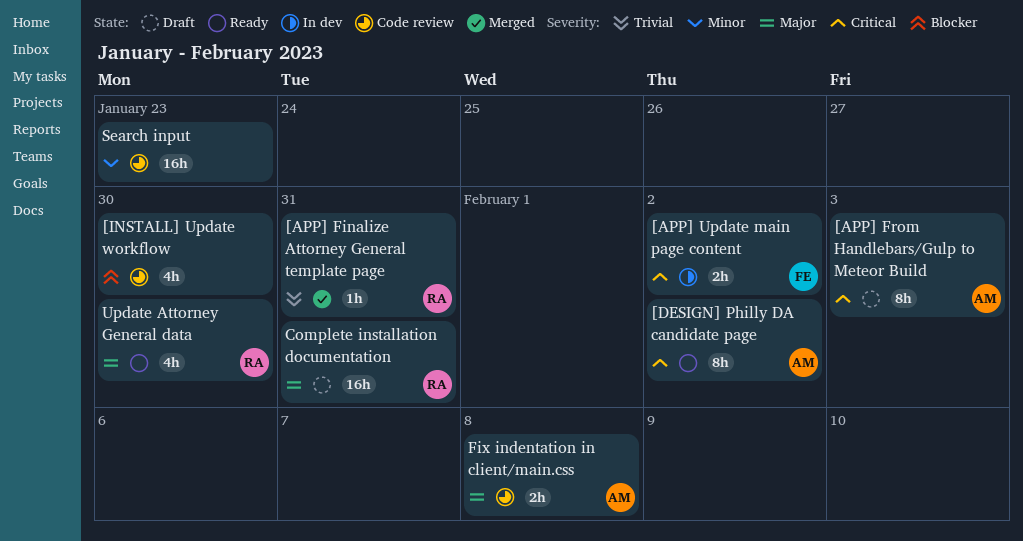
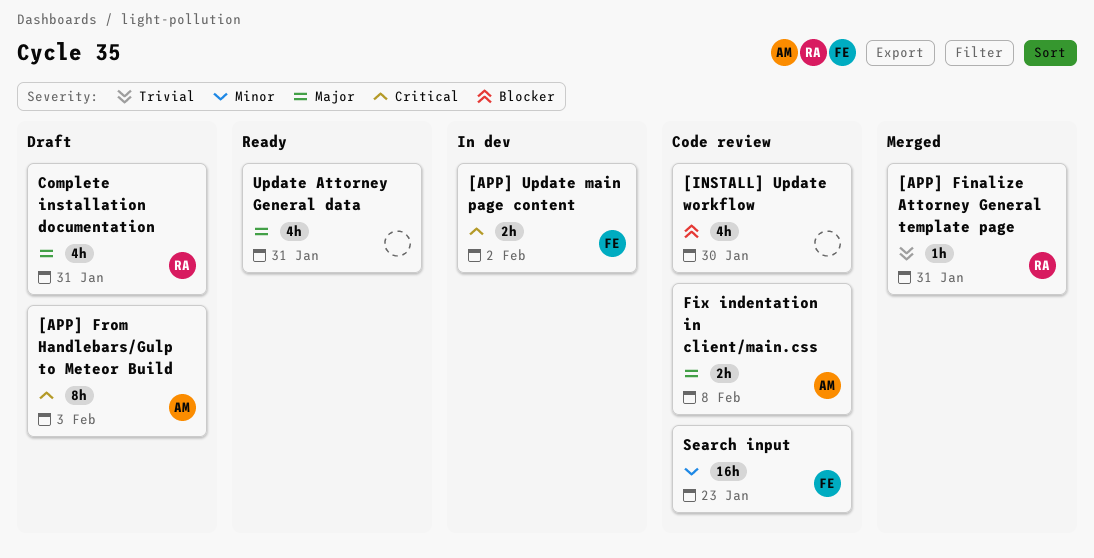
[DESIGN] Philly DA candidate page: present -> none
Complete installation documentation, estimate: 16h -> 4h
Search input, owner: none -> FE
Update Attorney General data, owner: RA -> none
Update Attorney General data, due: Jan 30 -> Jan 31

